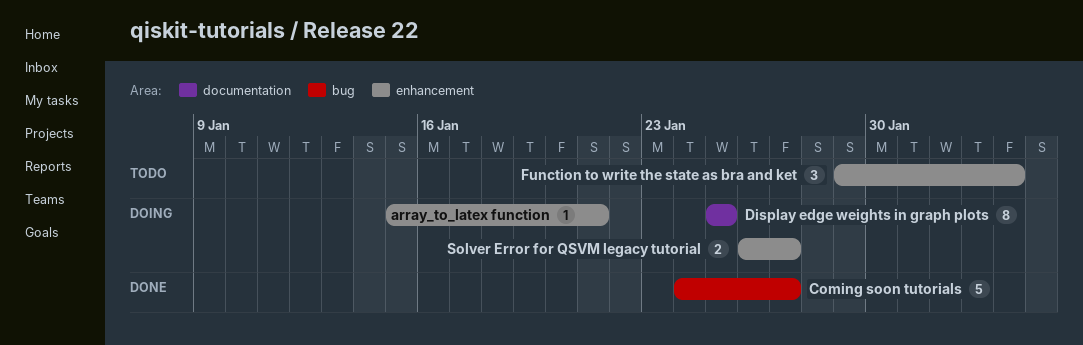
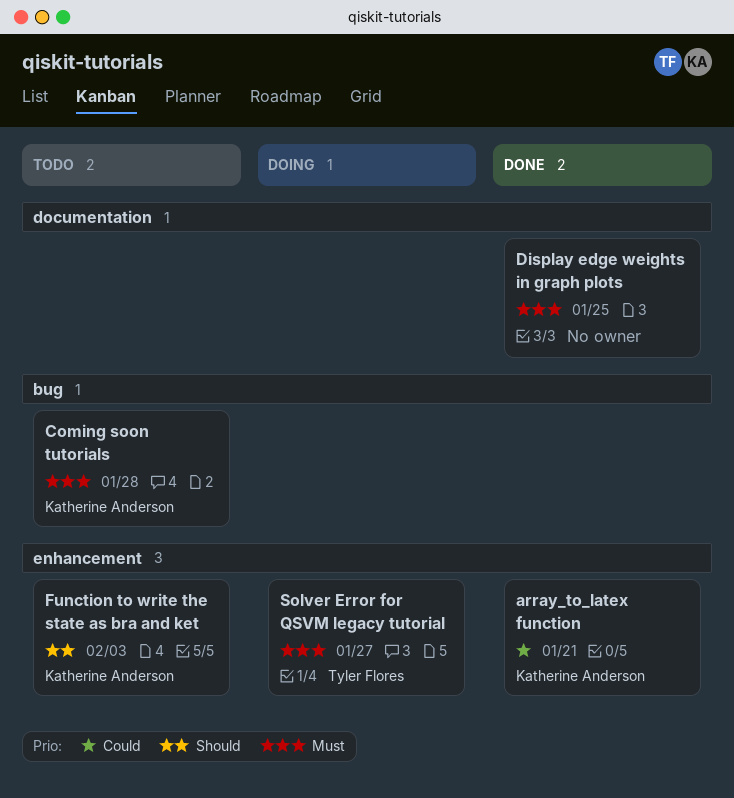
array_to_latex function, status: Doing -> Done
Coming soon tutorials, status: Done -> Todo
Coming soon tutorials, due: Jan 27 -> Jan 28
Display edge weights in graph plots, status: Doing -> Done

